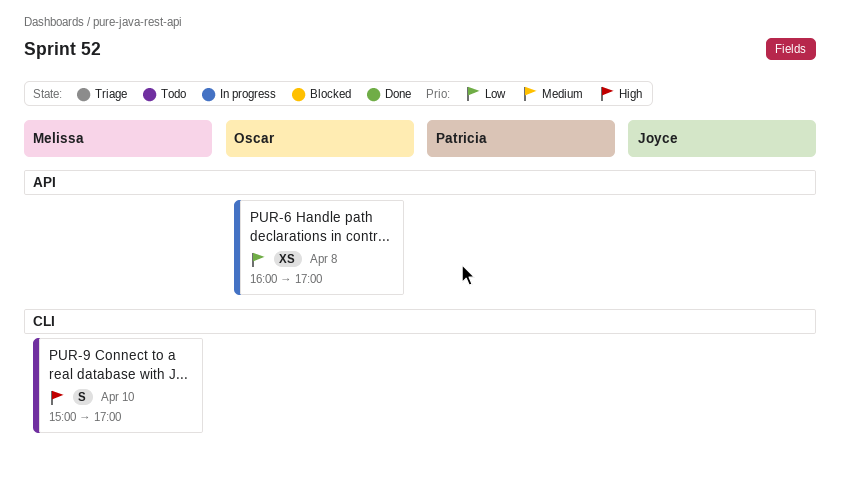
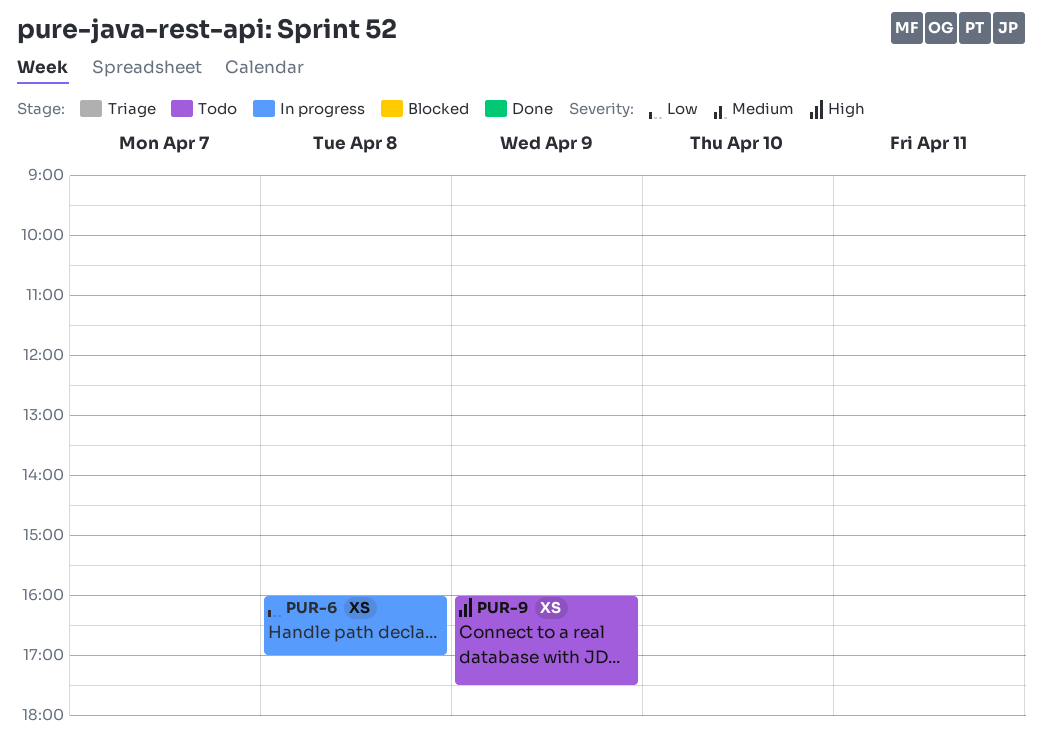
PUR-9, estimate: S -> XS
PUR-9, day: Apr 10 -> Apr 9
PUR-9, begins: 15:00 -> 16:00
PUR-9, ends: 17:00 -> 17:30

